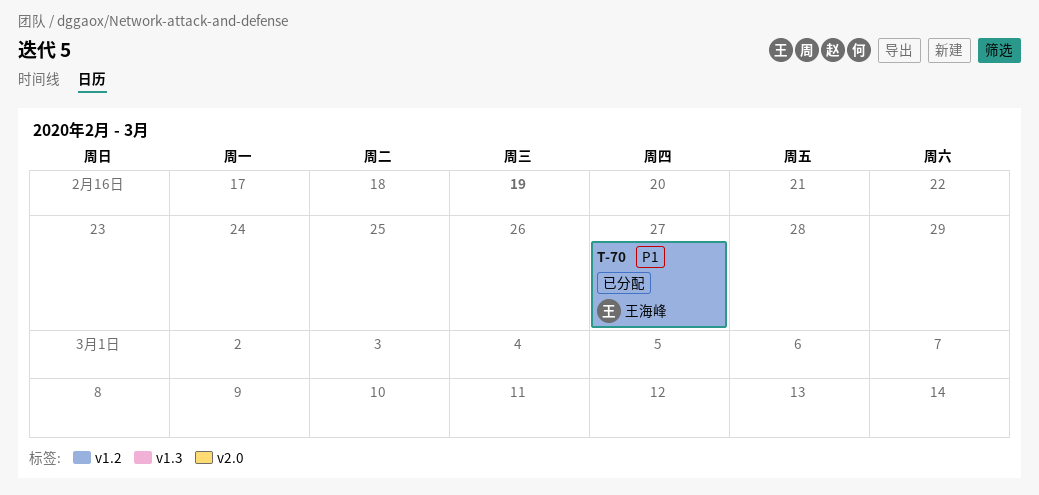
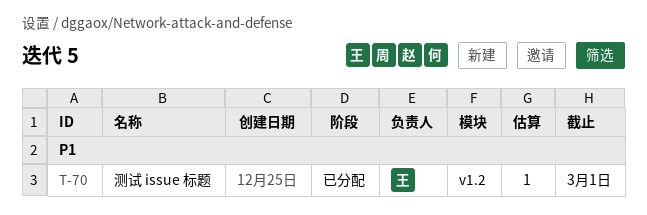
T-70, due: Feb 27 -> Mar 1

